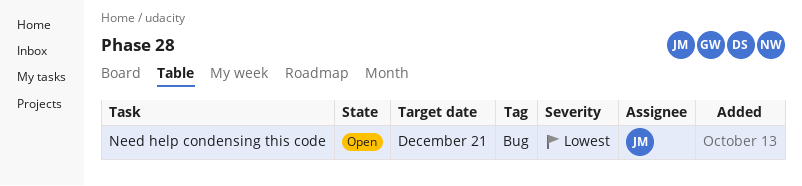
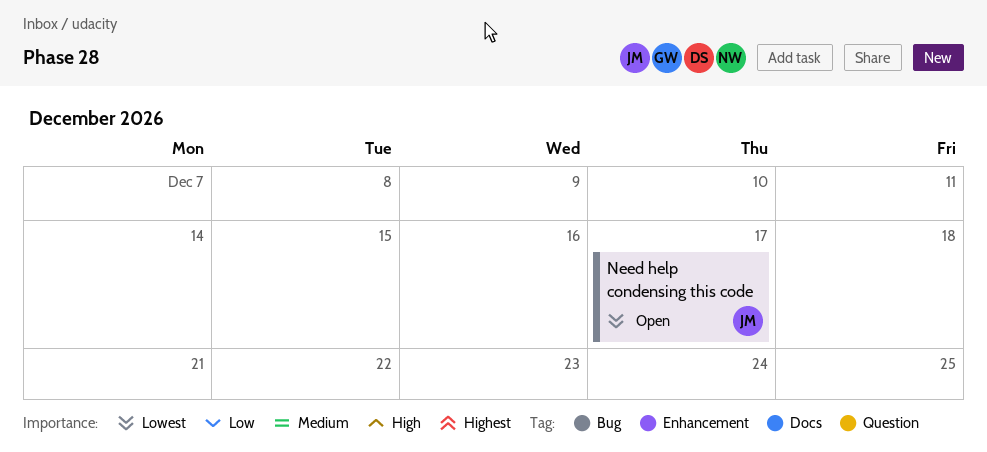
Need help condensing this code, due: Dec 21 -> Dec 17

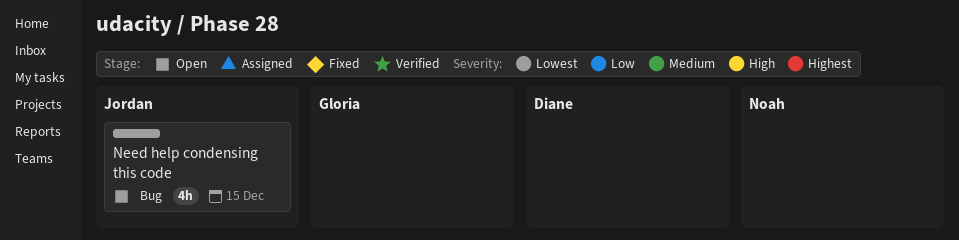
Need help condensing this code, due: Dec 17 -> Dec 15

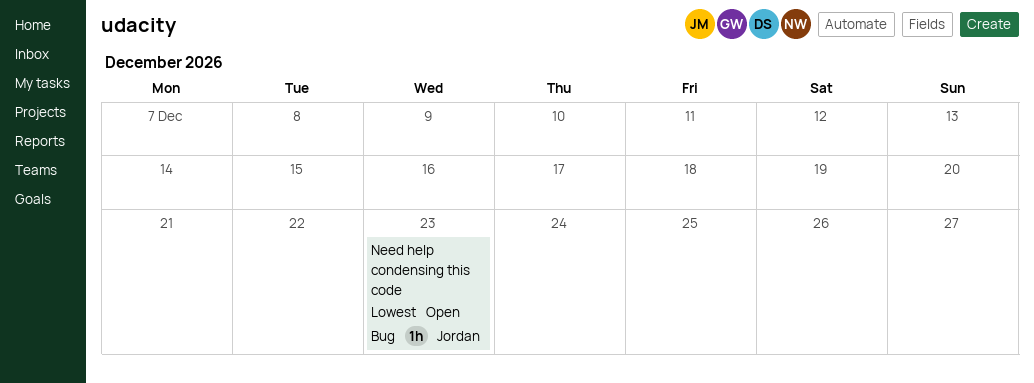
Need help condensing this code, estimate: 4h -> 1h
Need help condensing this code, due: Dec 15 -> Dec 23

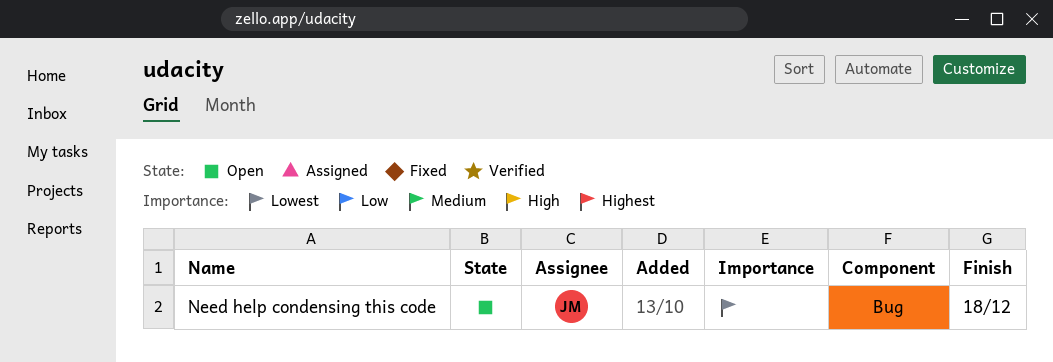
Need help condensing this code, due: Dec 23 -> Dec 18

